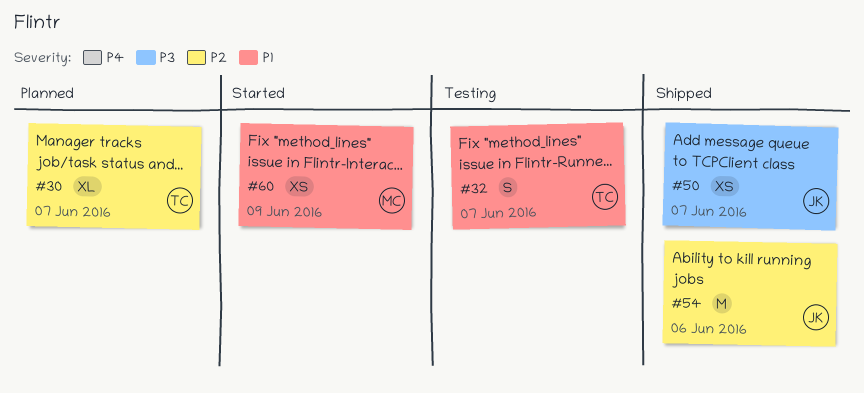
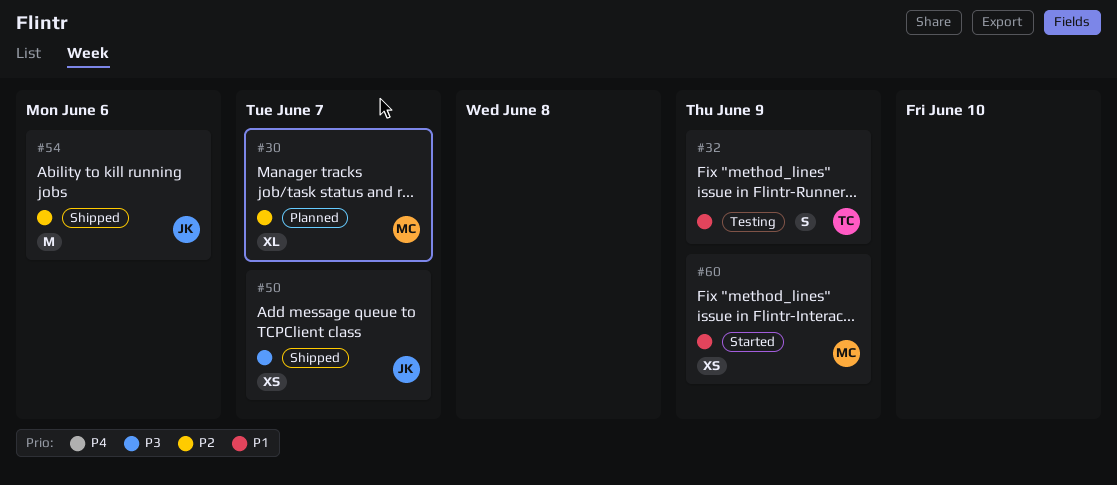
#30, owner: TC -> MC
#32, due: Jun 7 -> Jun 9

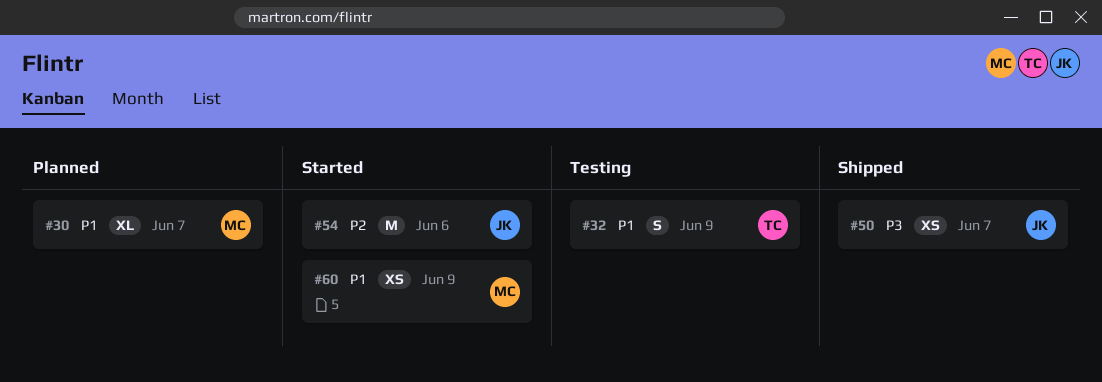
#30, priority: P2 -> P1
#54, status: Shipped -> Started

